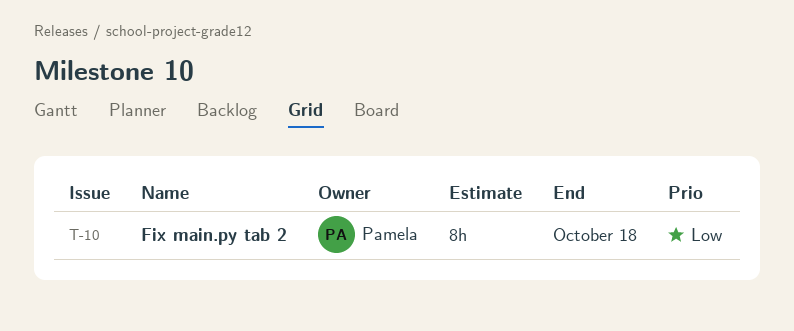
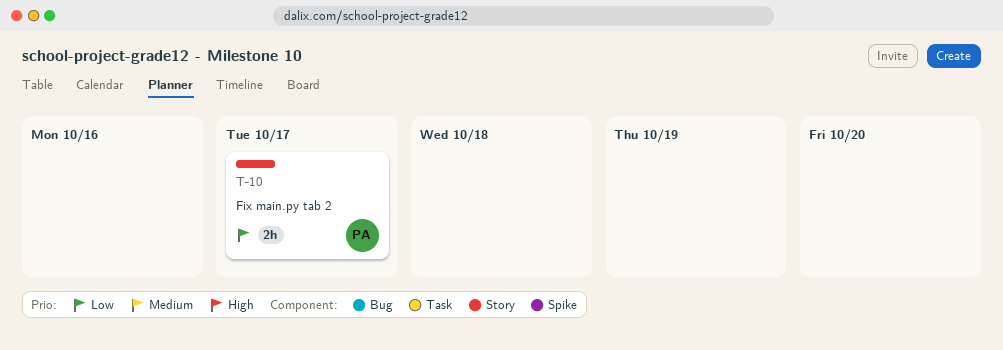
T-10, estimate: 8h -> 2h
T-10, due: Oct 18 -> Oct 17

